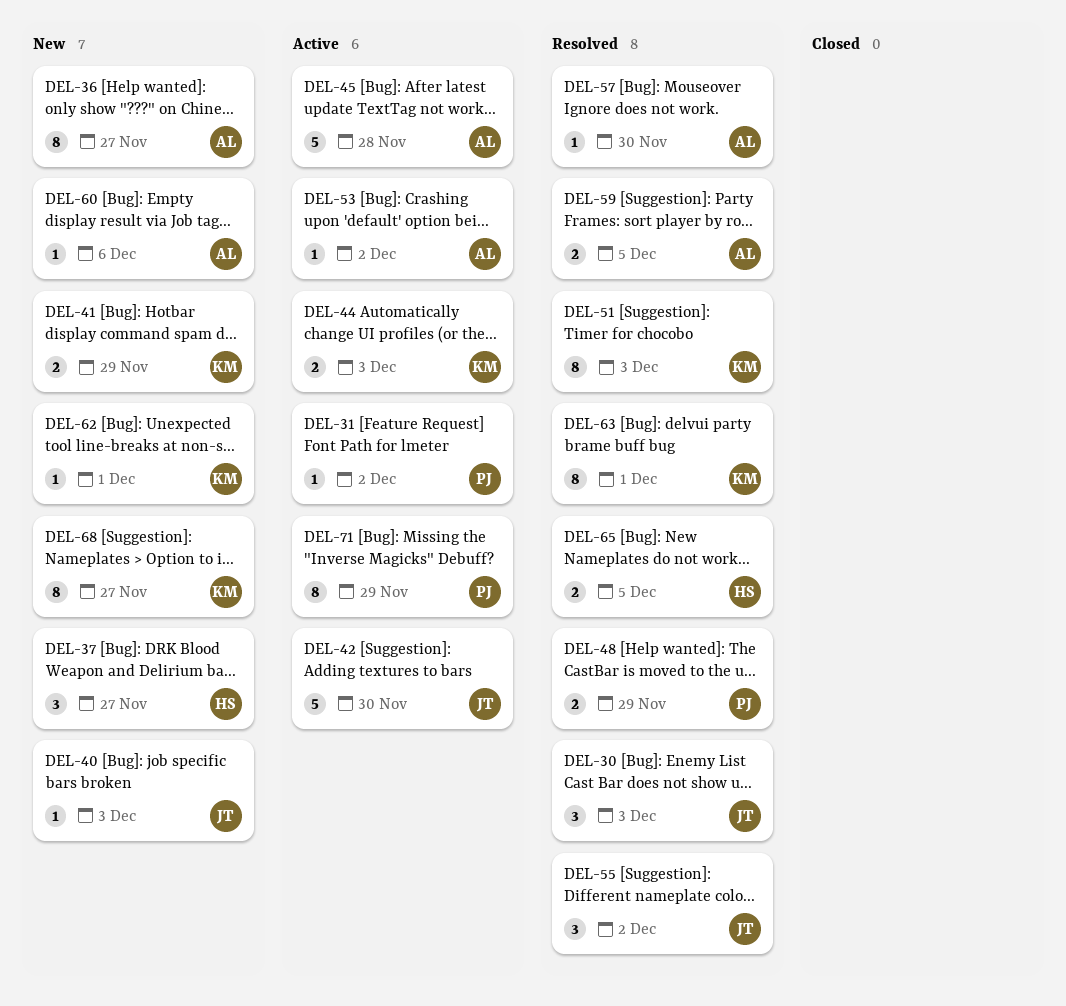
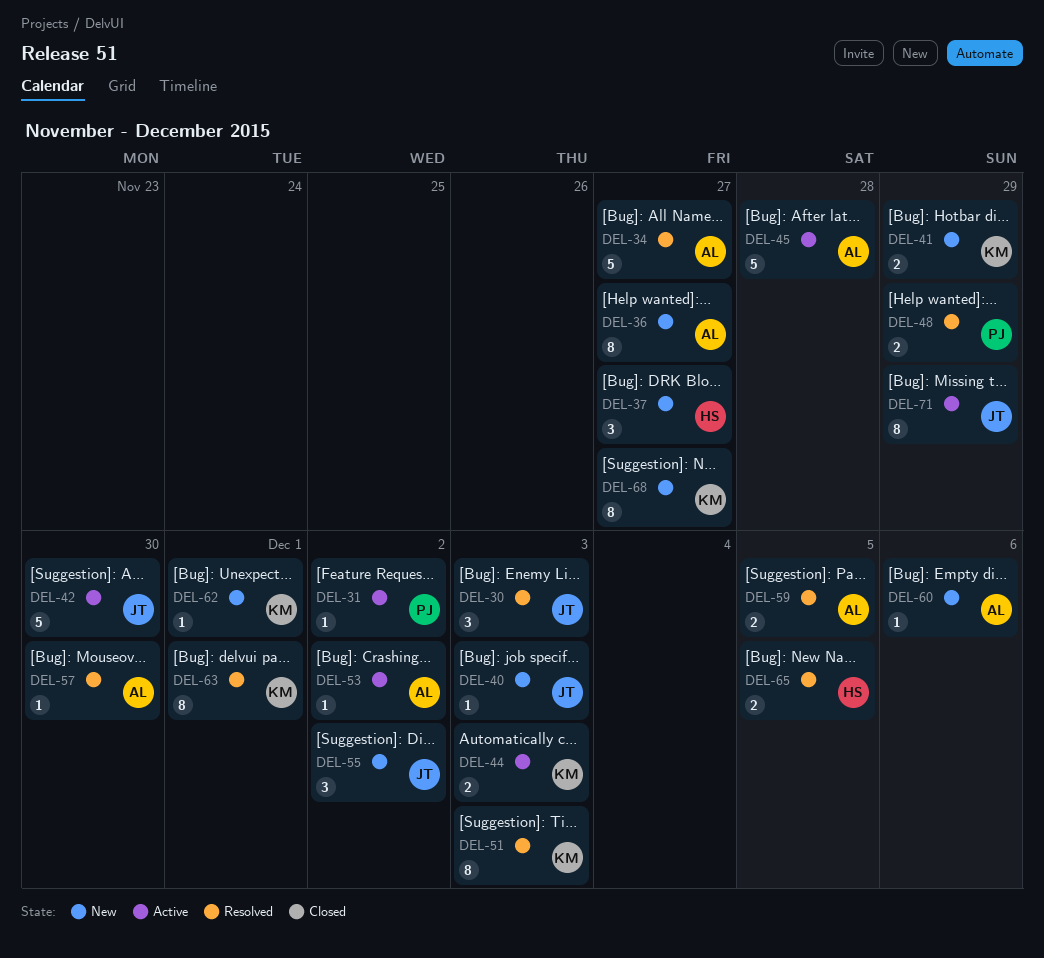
DEL-34: none -> present
DEL-55, status: Resolved -> New
DEL-71, owner: PJ -> JT

